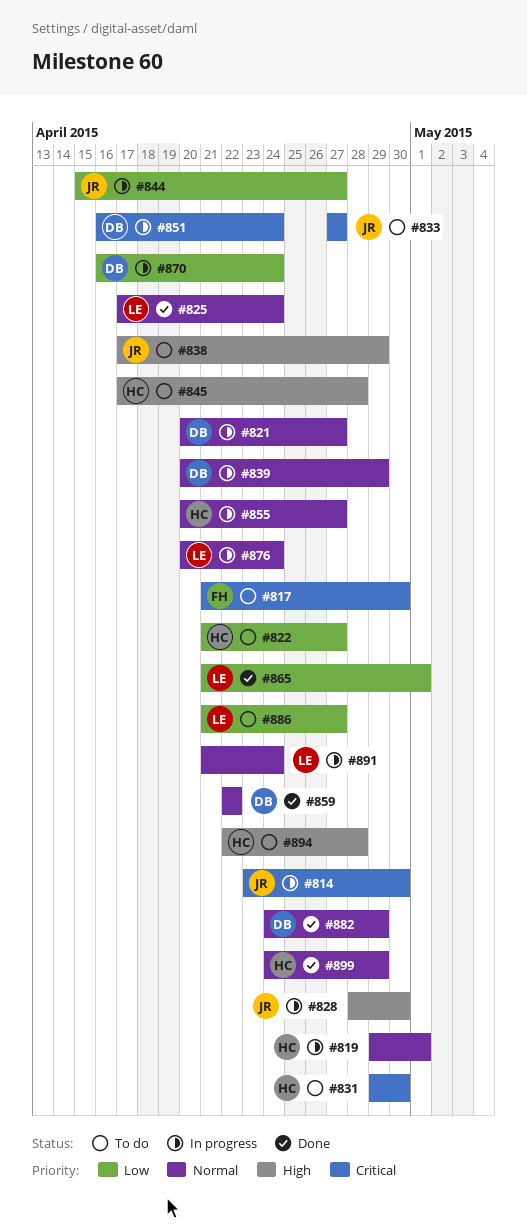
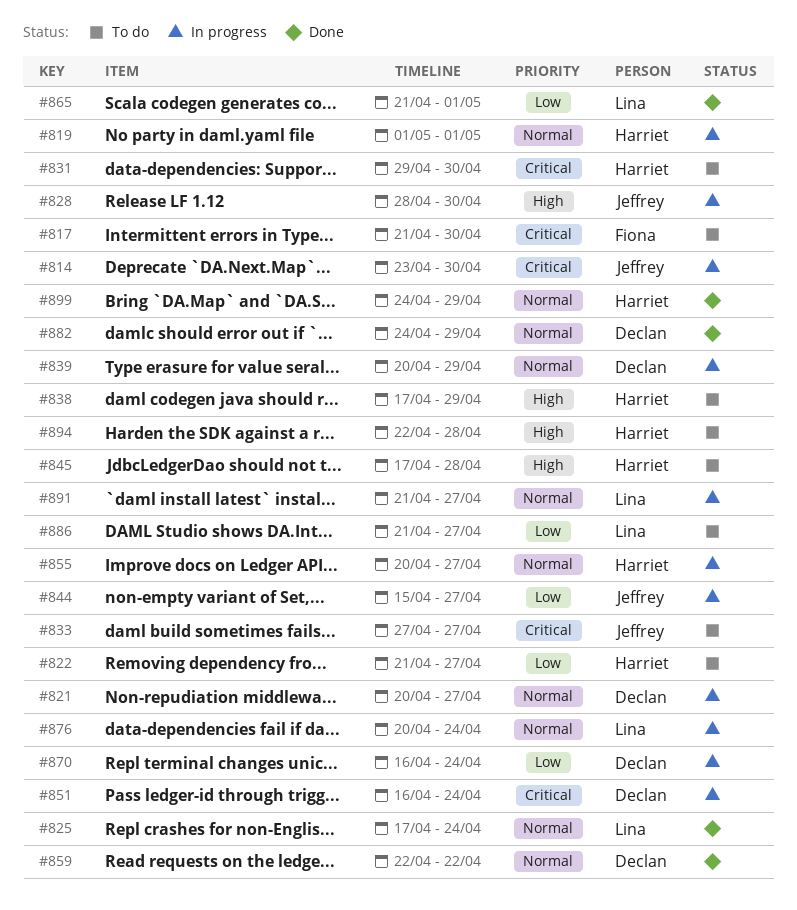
#819, start: Apr 29 -> May 1
#838, owner: Jeffrey -> Harriet
#891, due: Apr 24 -> Apr 27

